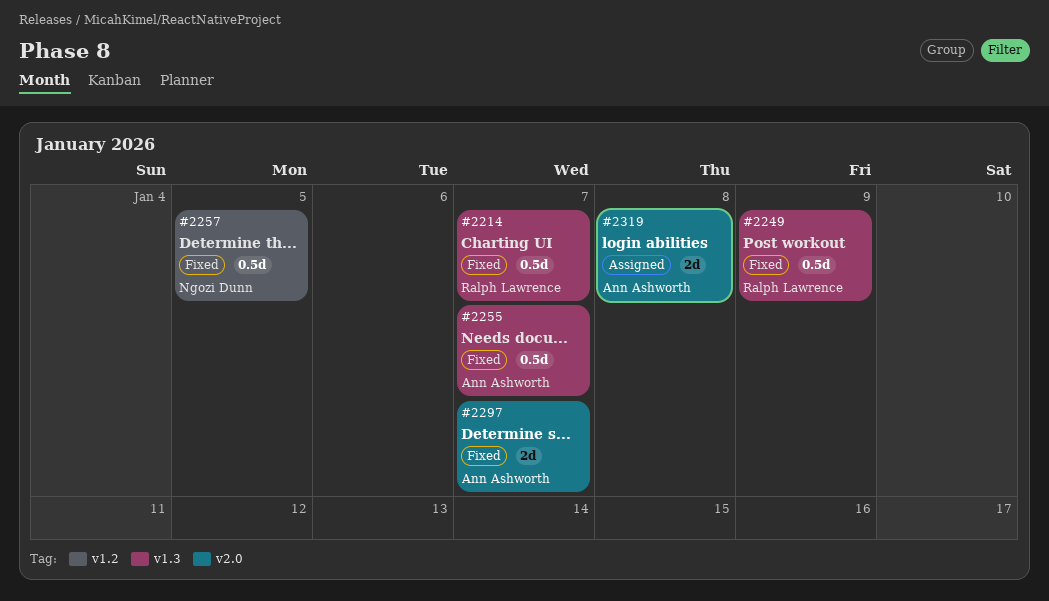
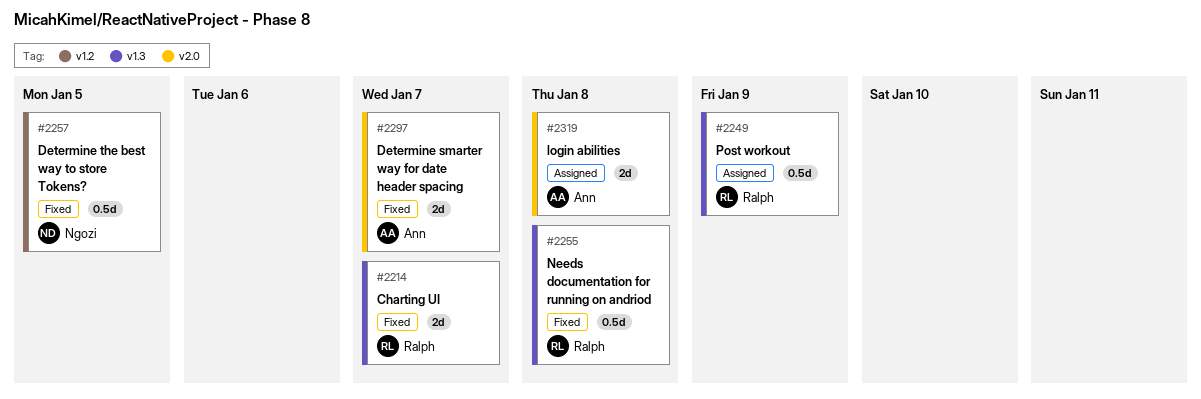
#2214, estimate: 0.5d -> 2d
#2249, status: Fixed -> Assigned
#2255, owner: Ann Ashworth -> Ralph Lawrence
#2255, due: Jan 7 -> Jan 8

